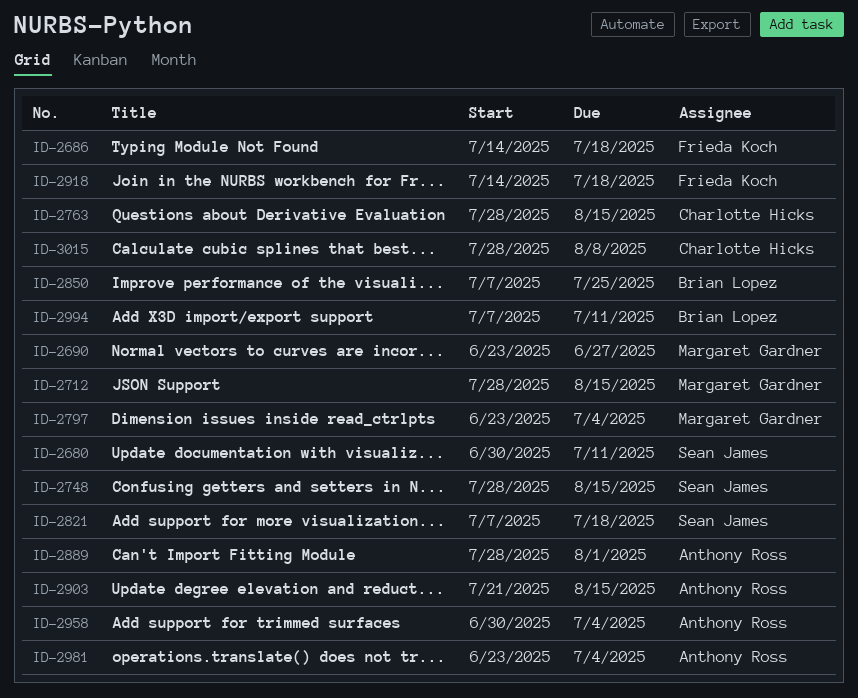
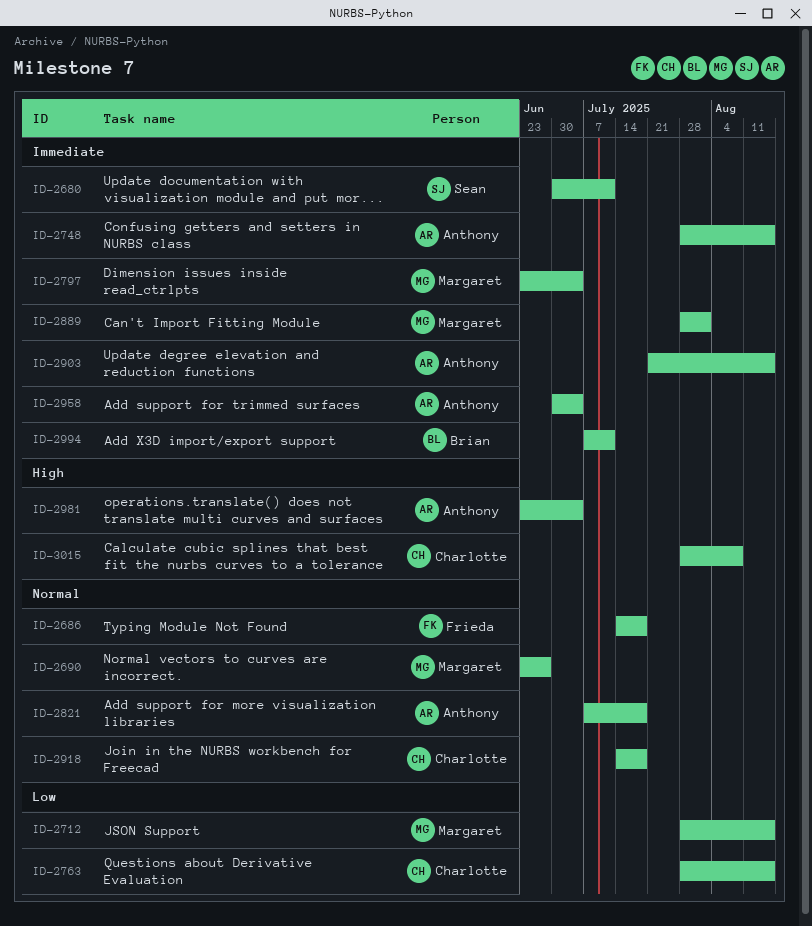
ID-2748, owner: Sean James -> Anthony Ross
ID-2821, owner: Sean James -> Anthony Ross
ID-2850: present -> none
ID-2889, owner: Anthony Ross -> Margaret Gardner
ID-2918, owner: Frieda Koch -> Charlotte Hicks

